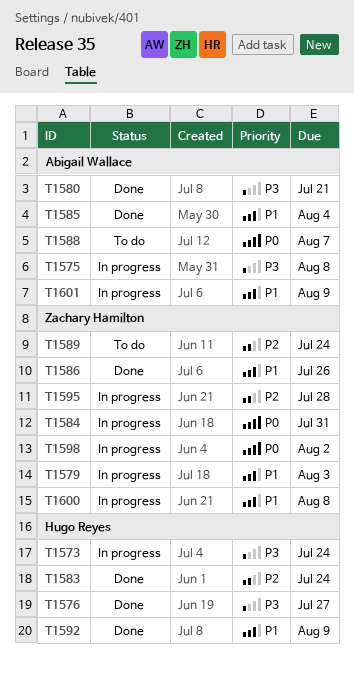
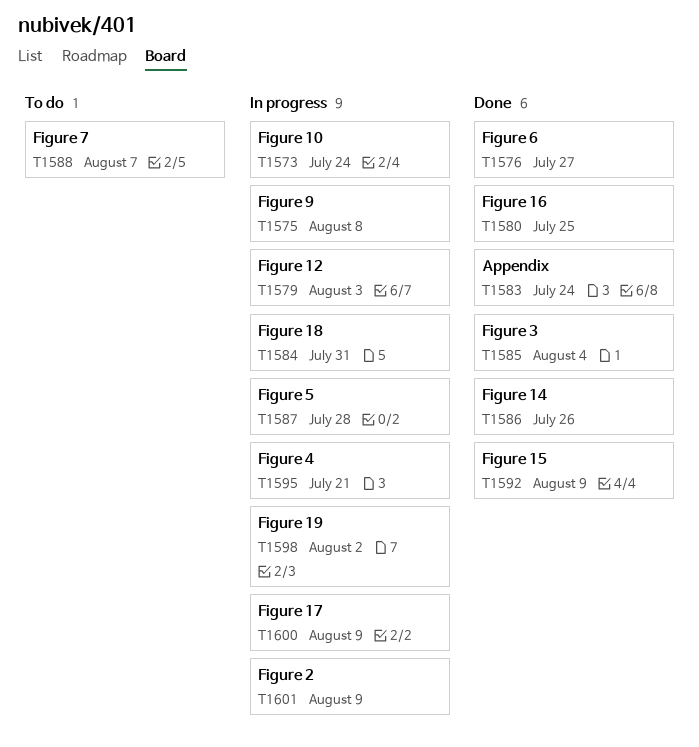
T1580, due: Jul 21 -> Jul 25
T1587: none -> present
T1589: present -> none
T1595, due: Jul 28 -> Jul 21
T1600, due: Aug 8 -> Aug 9

